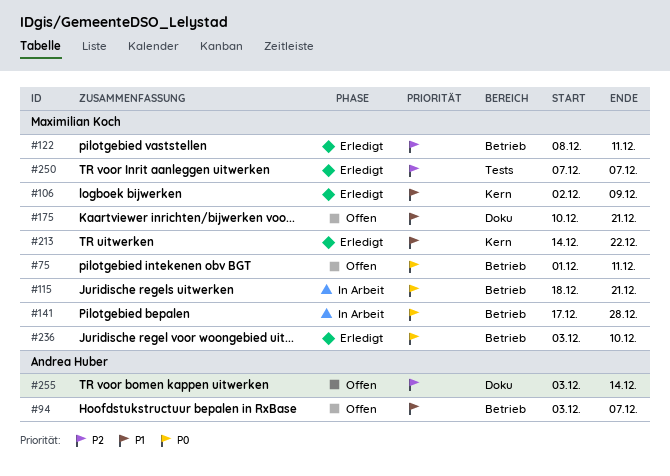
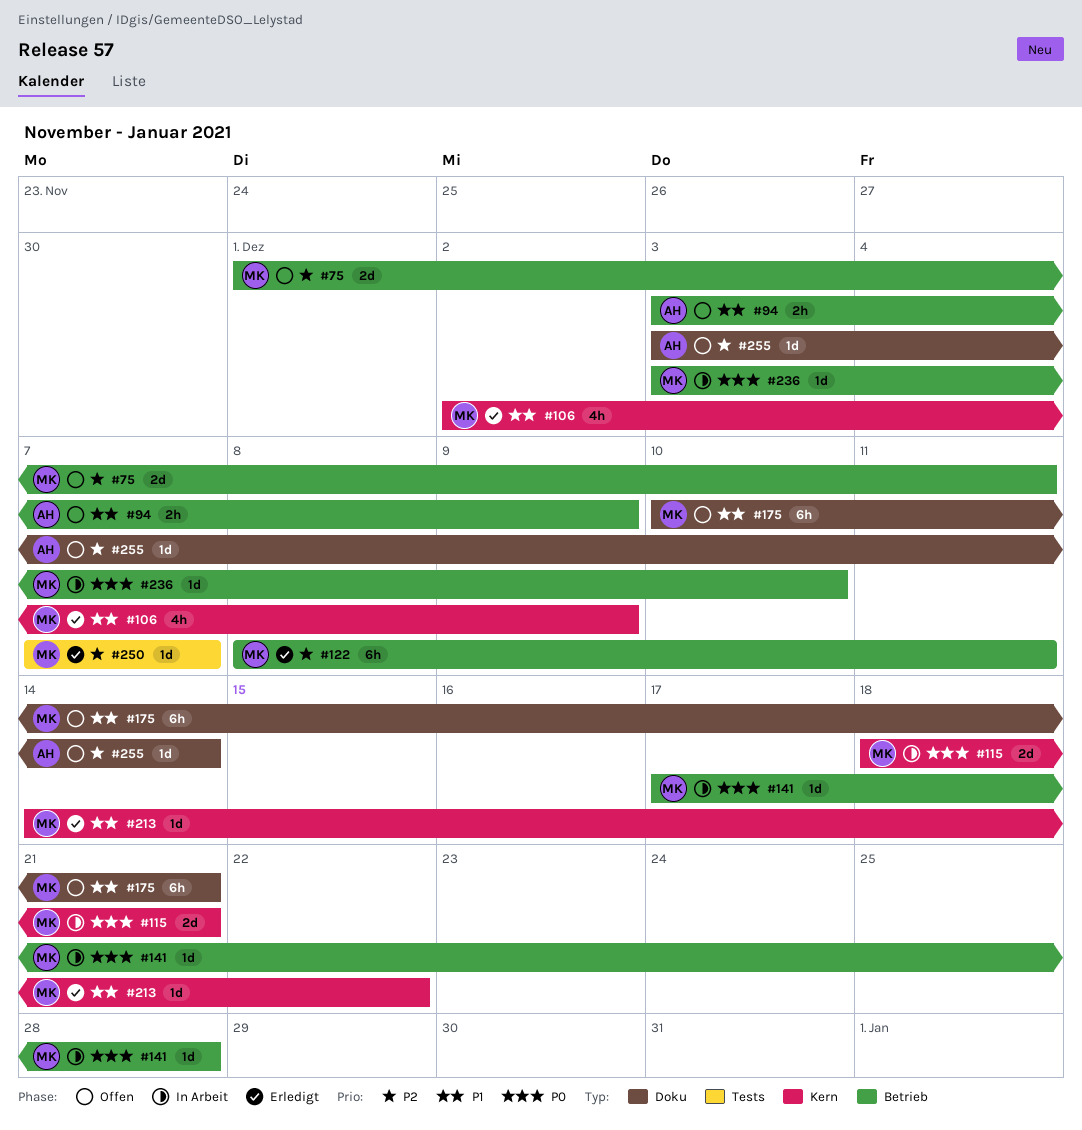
#75, priority: P0 -> P2
#94, due: Dec 7 -> Dec 9
#115, label: Betrieb -> Kern
#236, status: Erledigt -> In Arbeit

